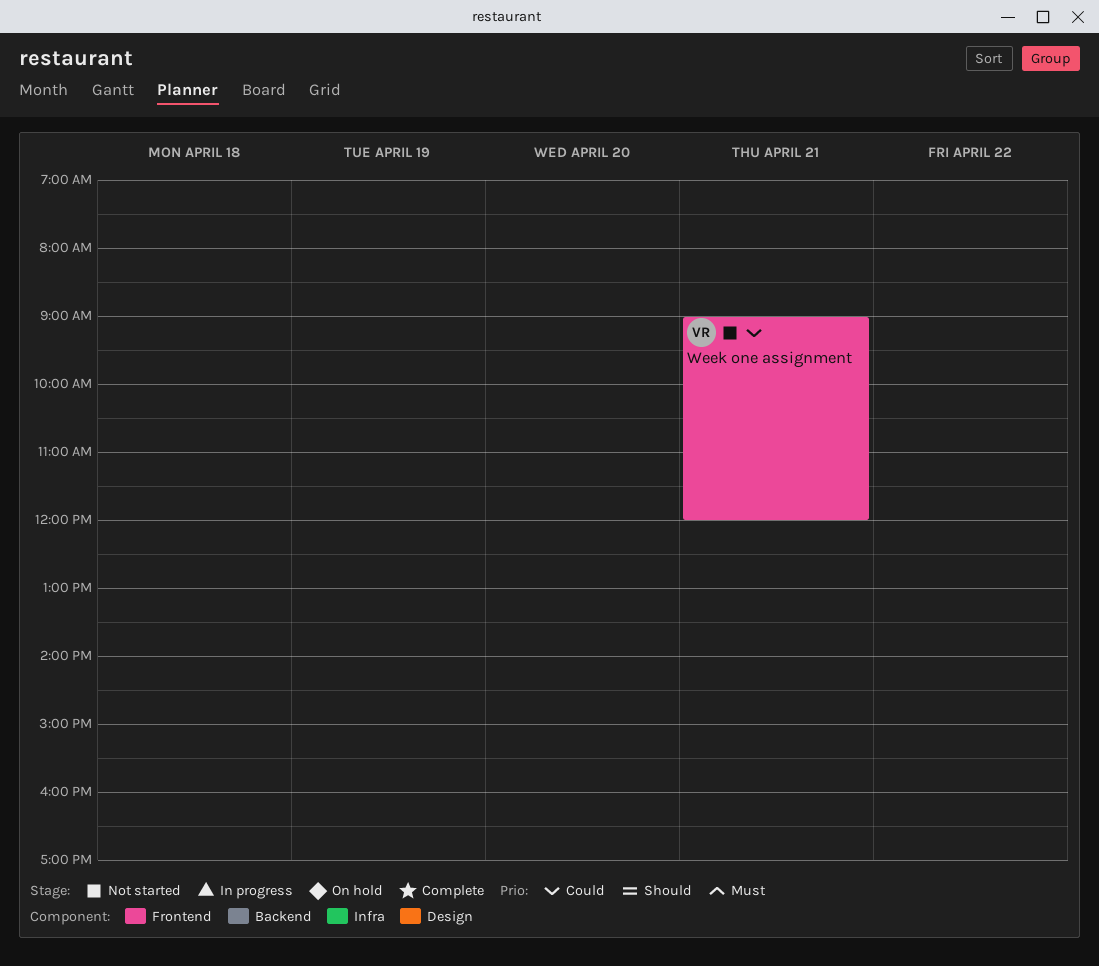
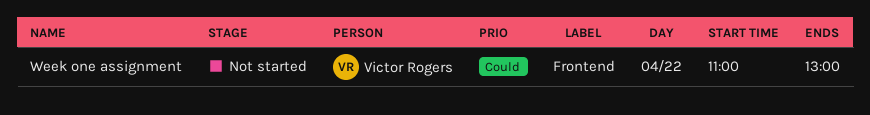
Week one assignment, day: Apr 21 -> Apr 22
Week one assignment, begins: 09:00 -> 11:00
Week one assignment, ends: 12:00 -> 13:00

